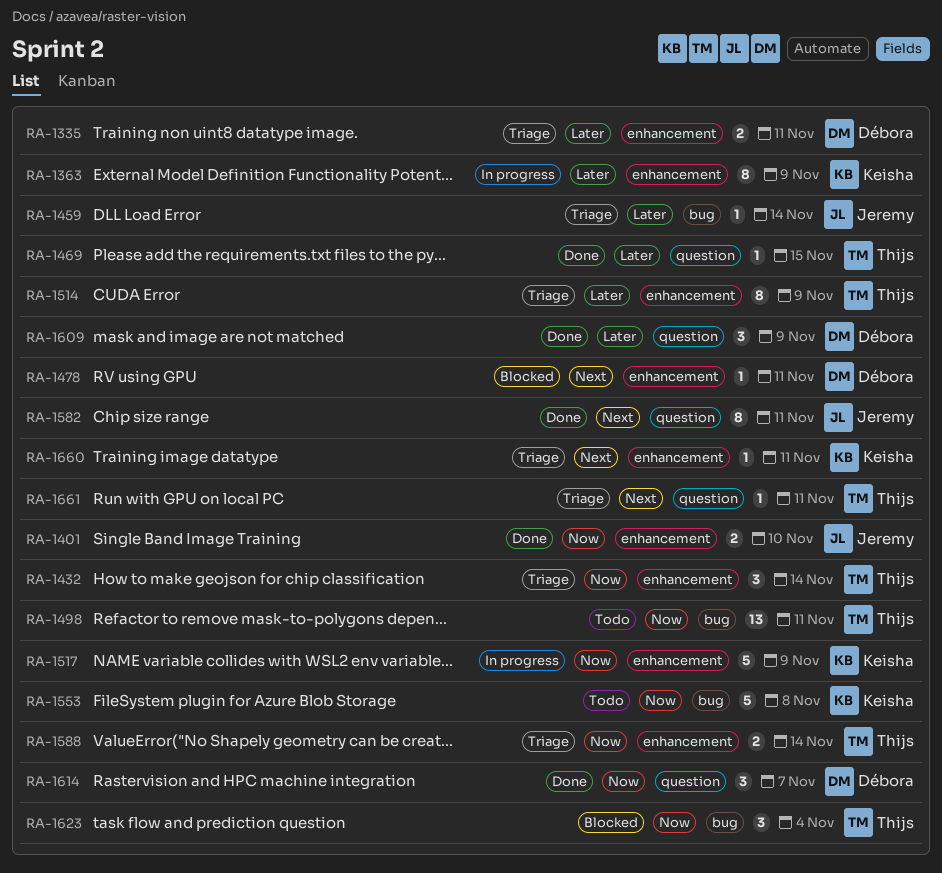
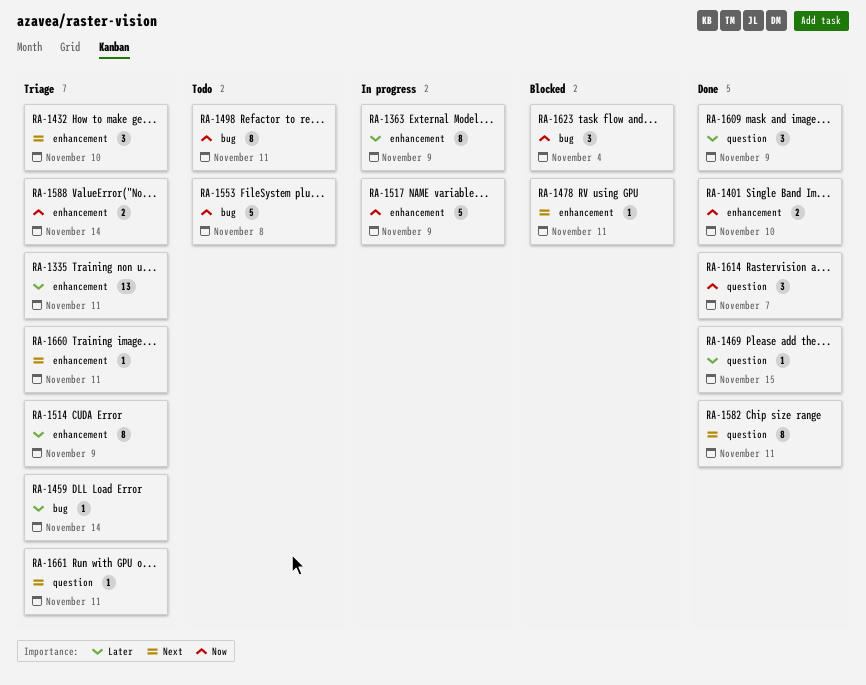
RA-1335, estimate: 2 -> 13
RA-1432, priority: Now -> Next
RA-1432, due: Nov 14 -> Nov 10
RA-1498, estimate: 13 -> 8

